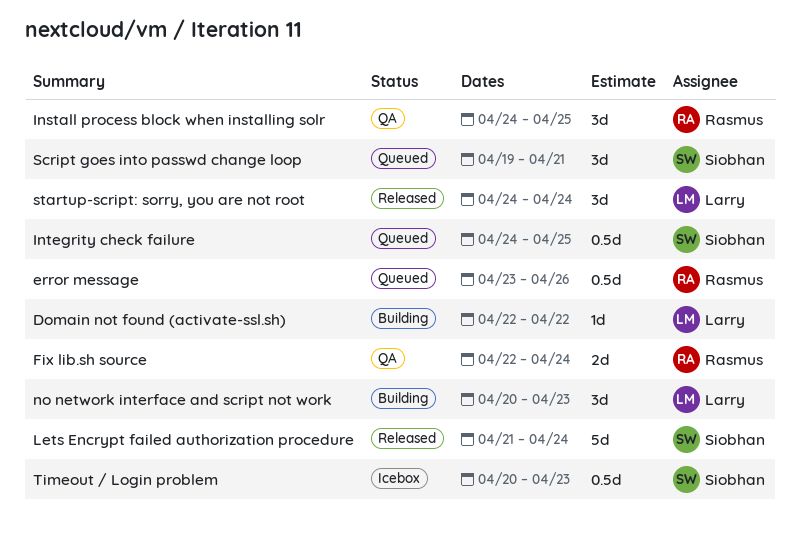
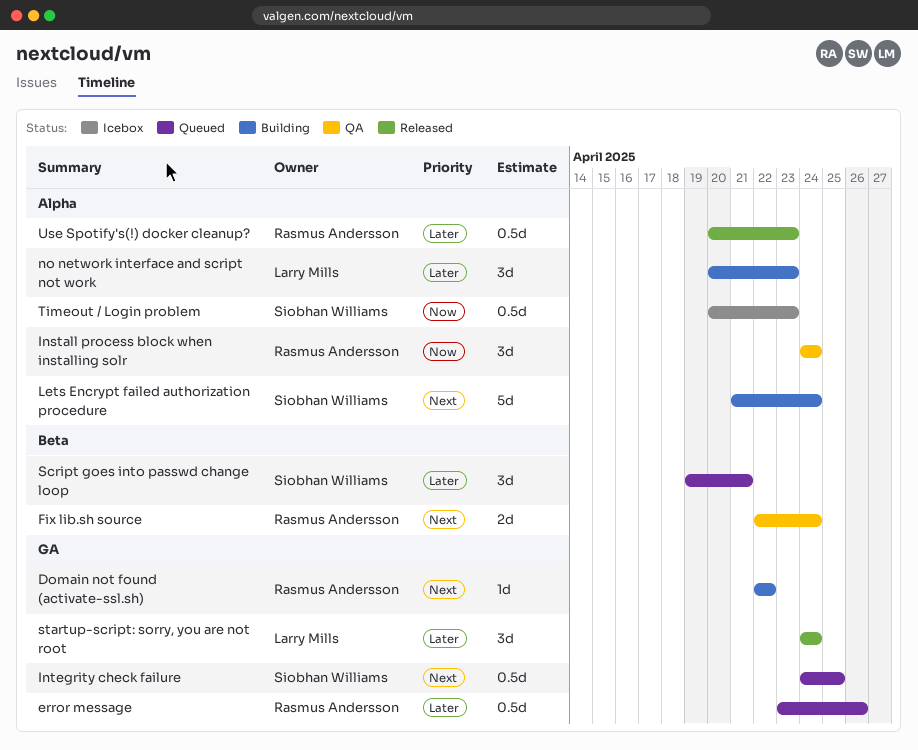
Domain not found (activate-ssl.sh), owner: Larry Mills -> Rasmus Andersson
Install process block when installing solr, due: Apr 25 -> Apr 24
Lets Encrypt failed authorization procedure, status: Released -> Building
Use Spotify's(!) docker cleanup?: none -> present

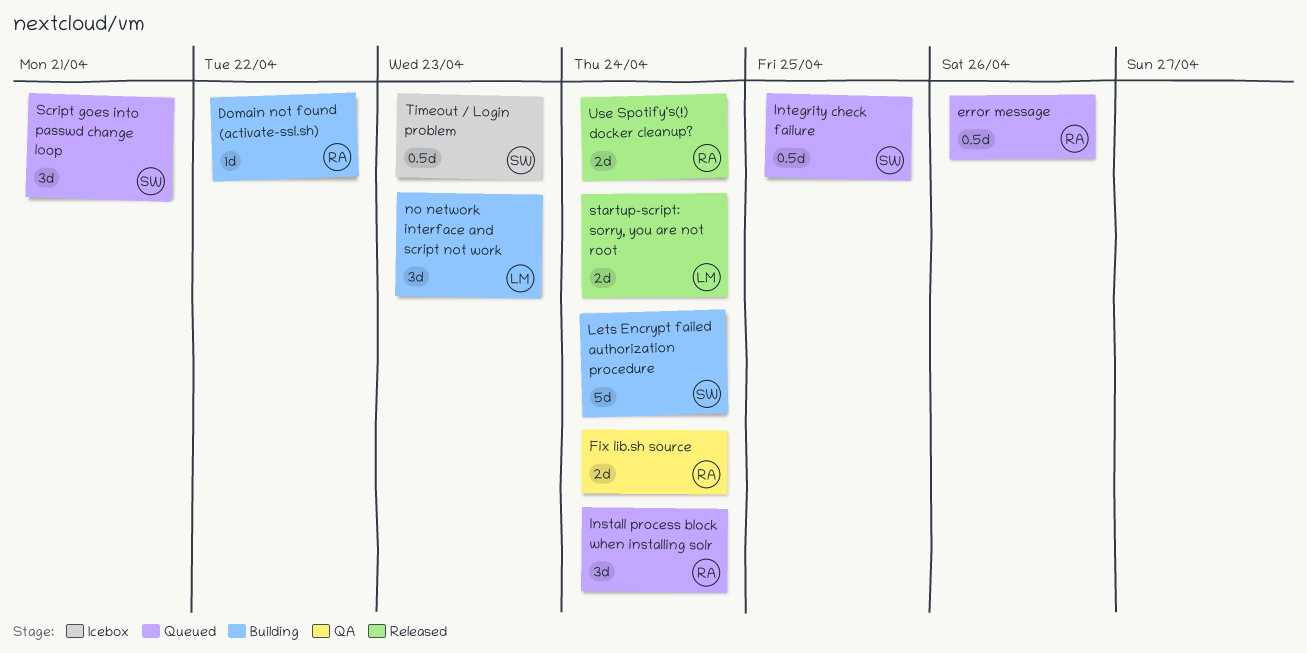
Install process block when installing solr, status: QA -> Queued
startup-script: sorry, you are not root, estimate: 3d -> 2d
Use Spotify's(!) docker cleanup?, estimate: 0.5d -> 2d
Use Spotify's(!) docker cleanup?, due: Apr 23 -> Apr 24

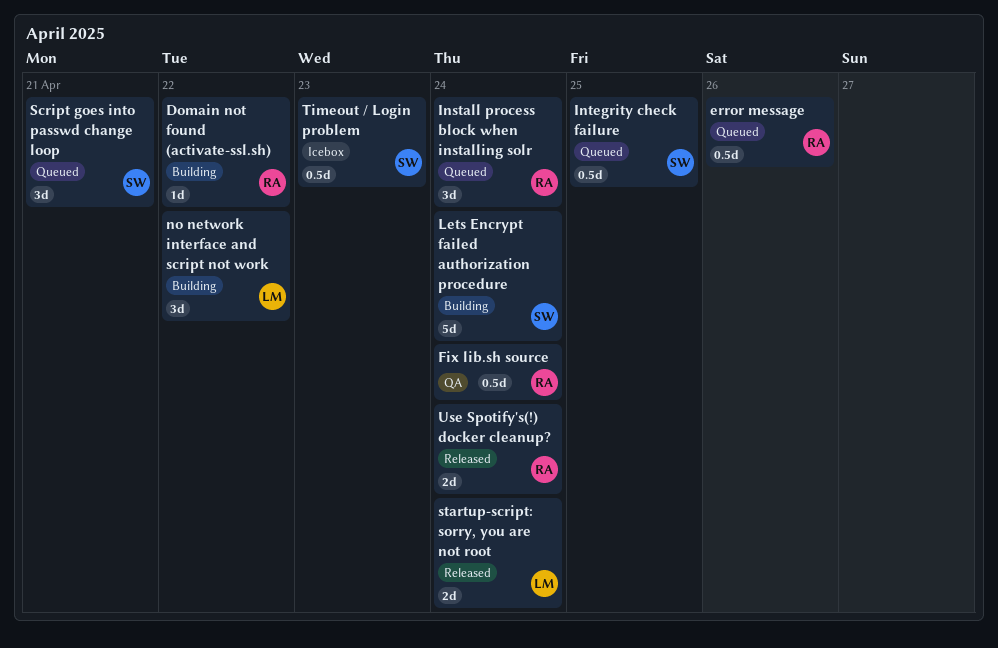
Fix lib.sh source, estimate: 2d -> 0.5d
no network interface and script not work, due: Apr 23 -> Apr 22

